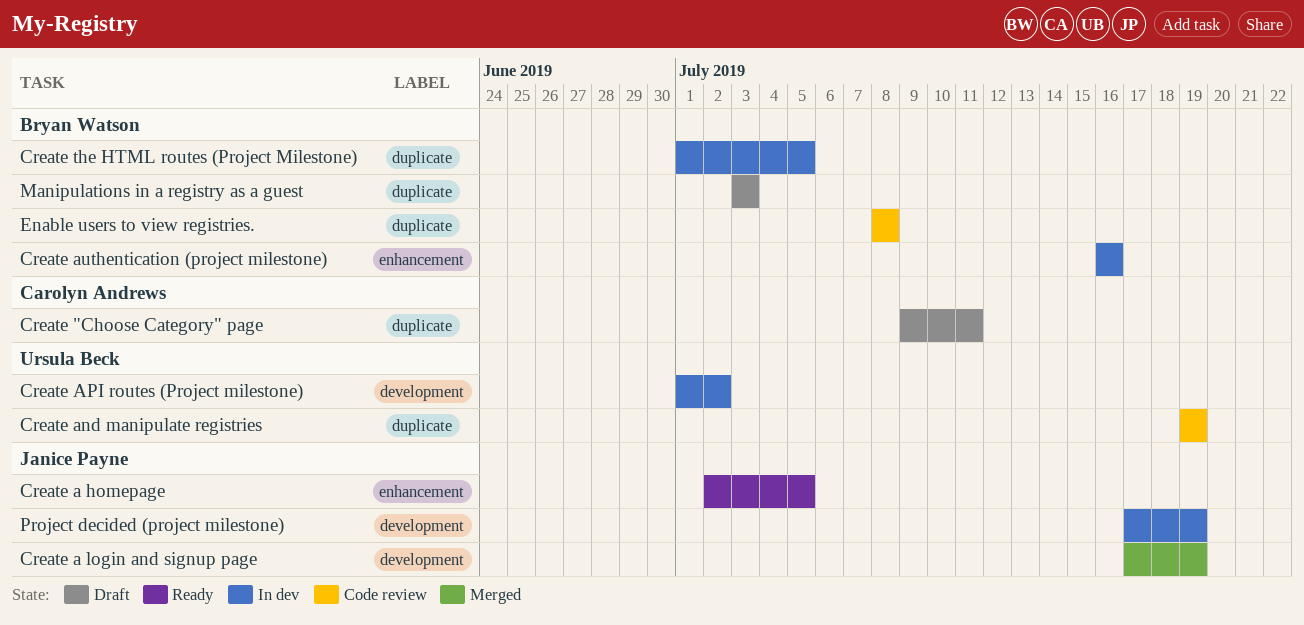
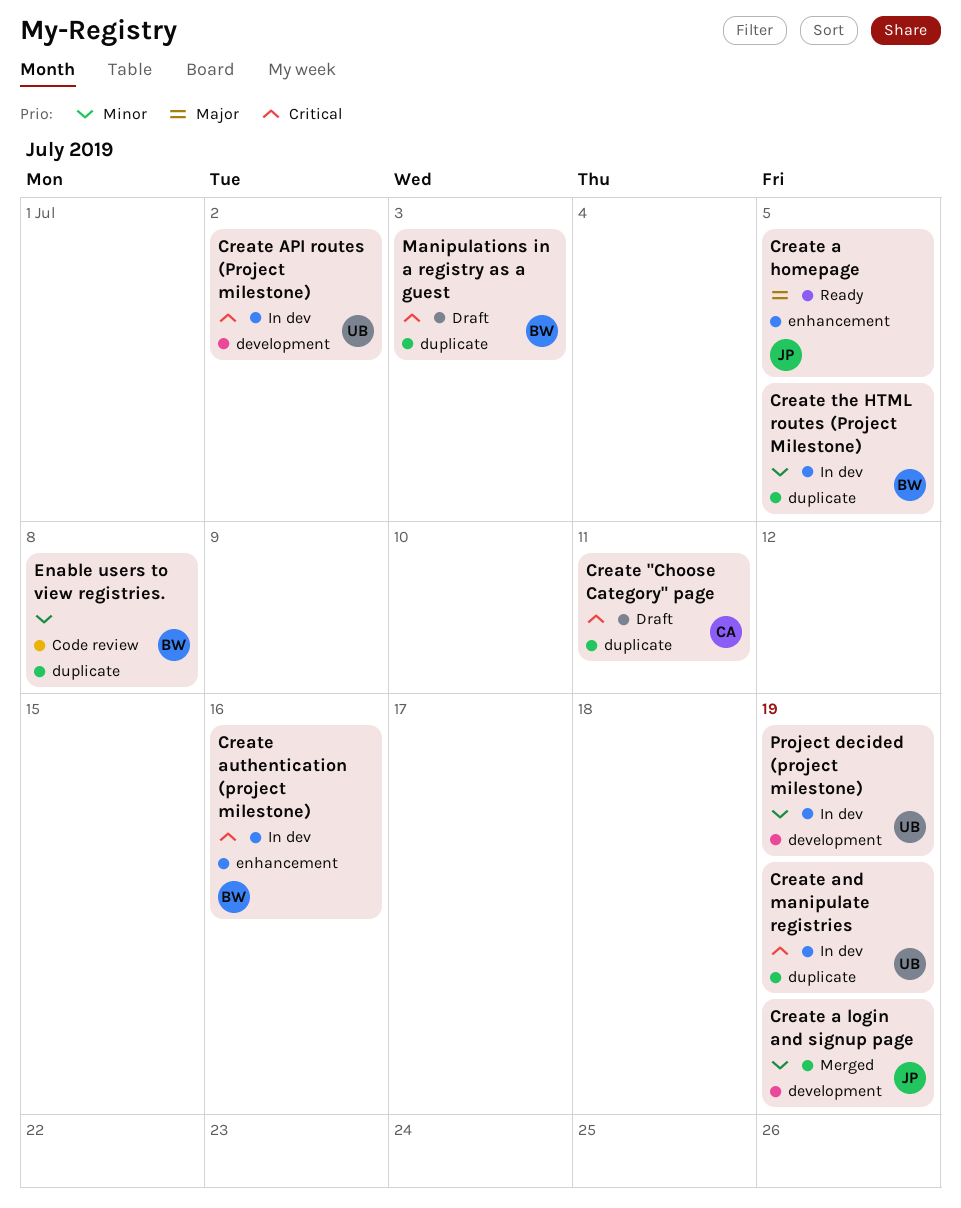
Create and manipulate registries, status: Code review -> In dev
Project decided (project milestone), owner: Janice Payne -> Ursula Beck

